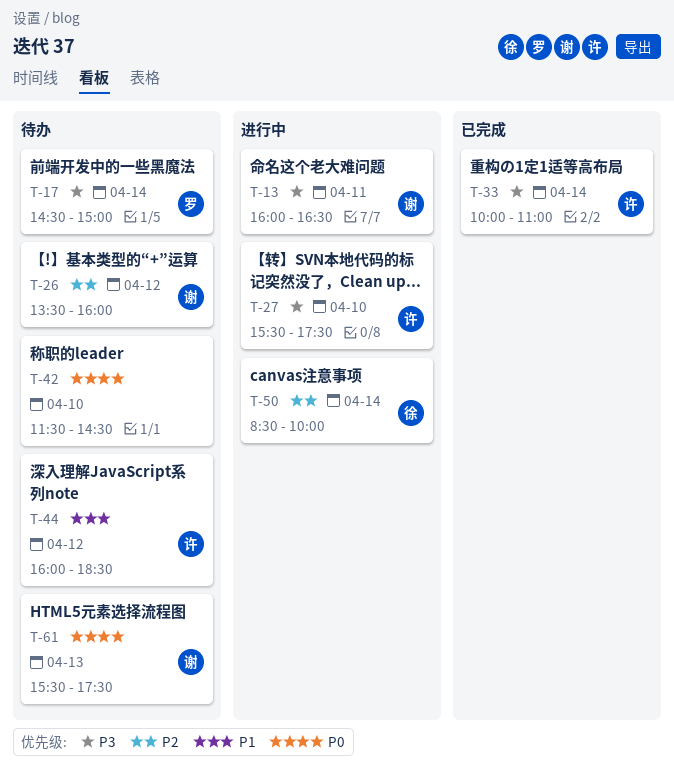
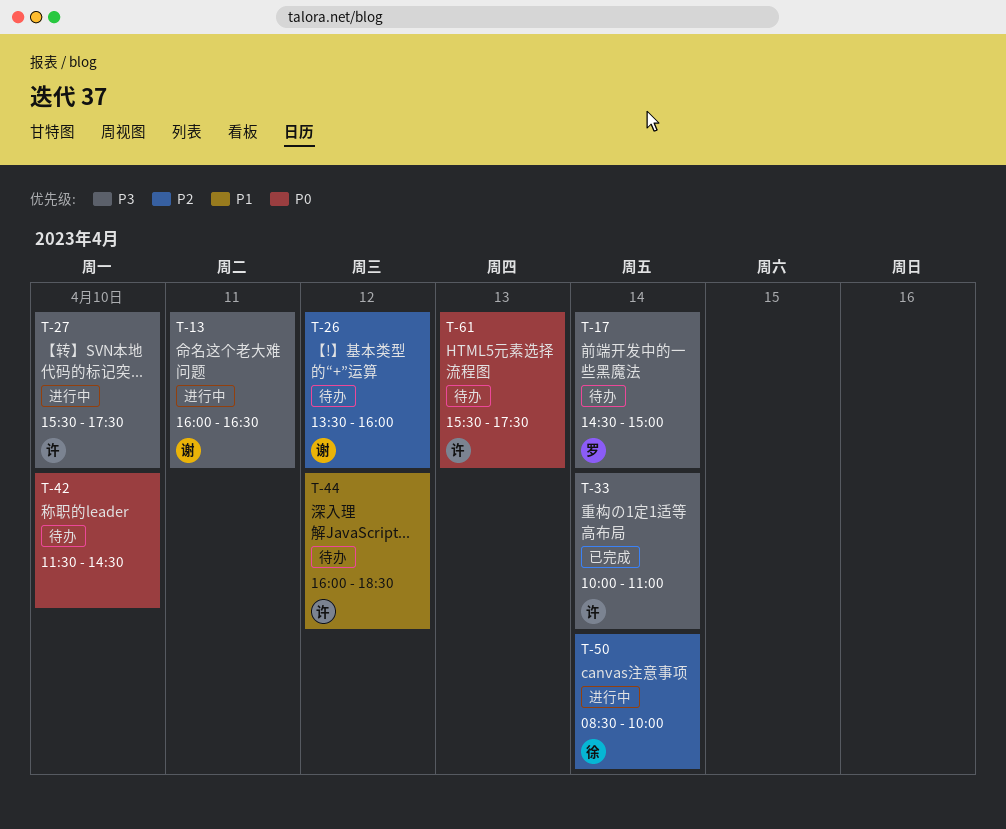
T-61, owner: 谢 -> 许

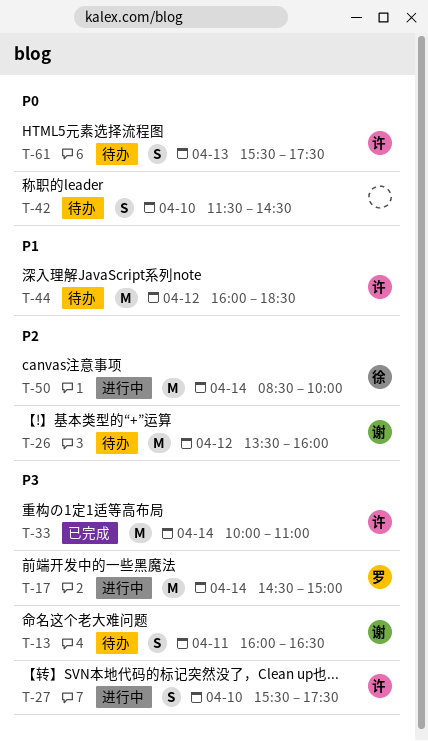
T-13, status: 进行中 -> 待办
T-17, status: 待办 -> 进行中

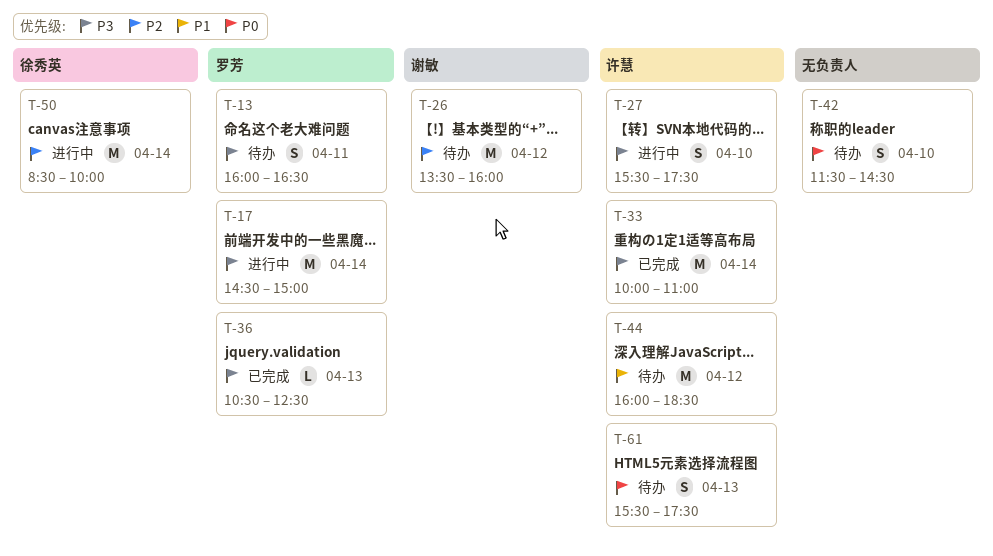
T-13, owner: 谢敏 -> 罗芳
T-36: none -> present

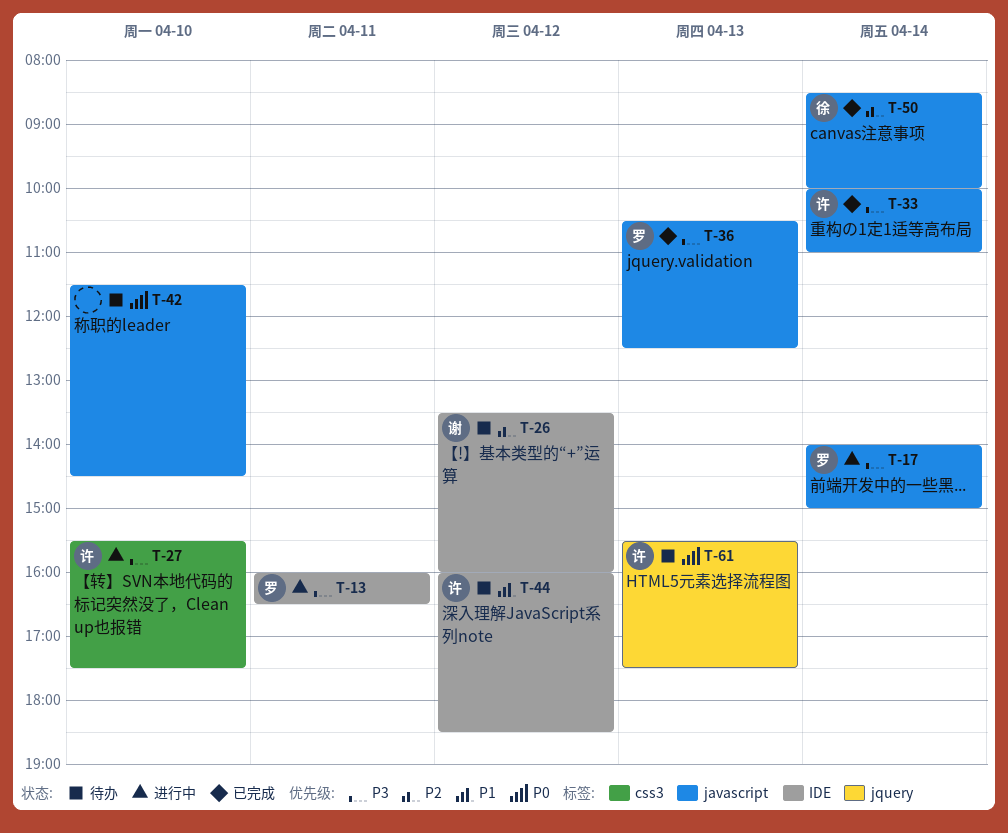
T-13, status: 待办 -> 进行中
T-17, begins: 14:30 -> 14:00
T-50, status: 进行中 -> 已完成

